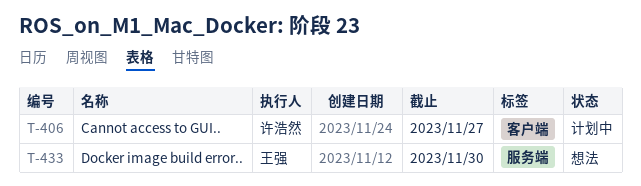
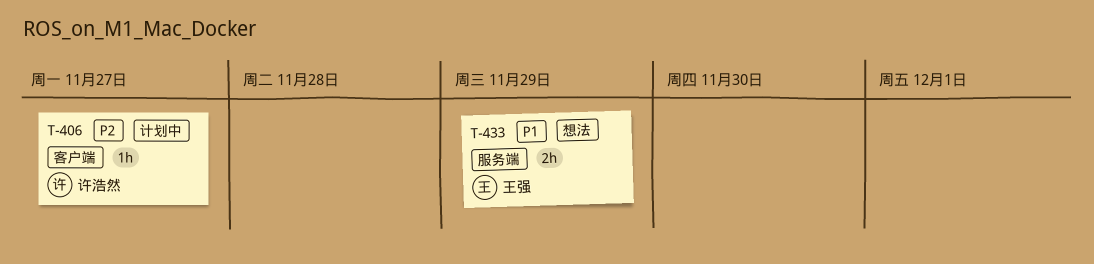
T-433, due: Nov 30 -> Nov 29

